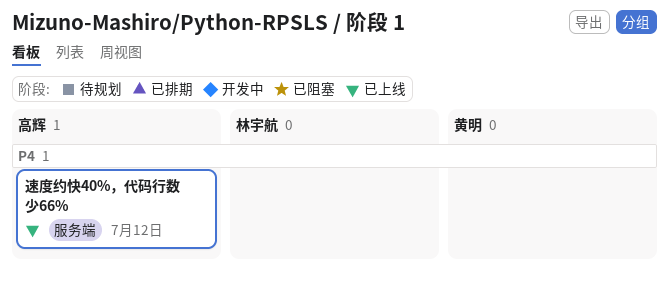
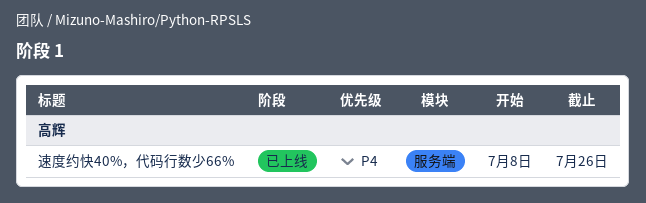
速度约快40%，代码行数少66%, due: Jul 12 -> Jul 26

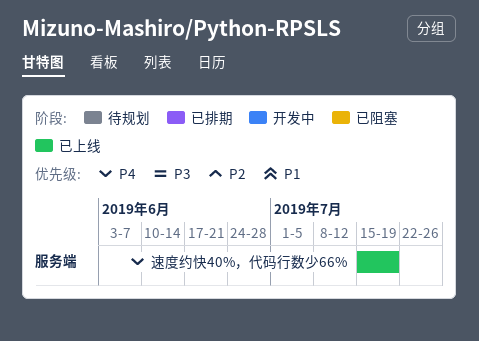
速度约快40%，代码行数少66%, start: Jul 8 -> Jul 15
速度约快40%，代码行数少66%, due: Jul 26 -> Jul 19

